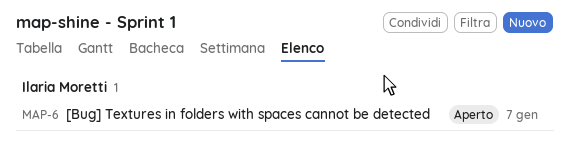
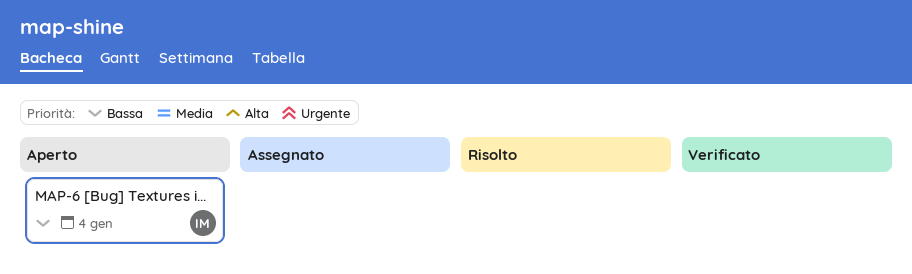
MAP-6, due: Jan 7 -> Jan 4

